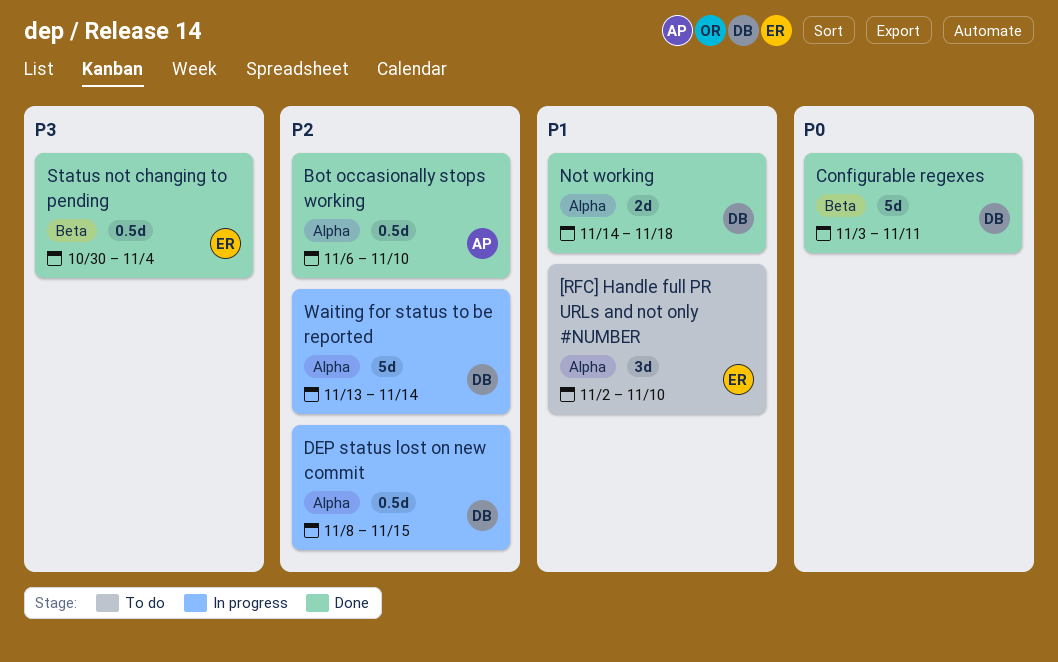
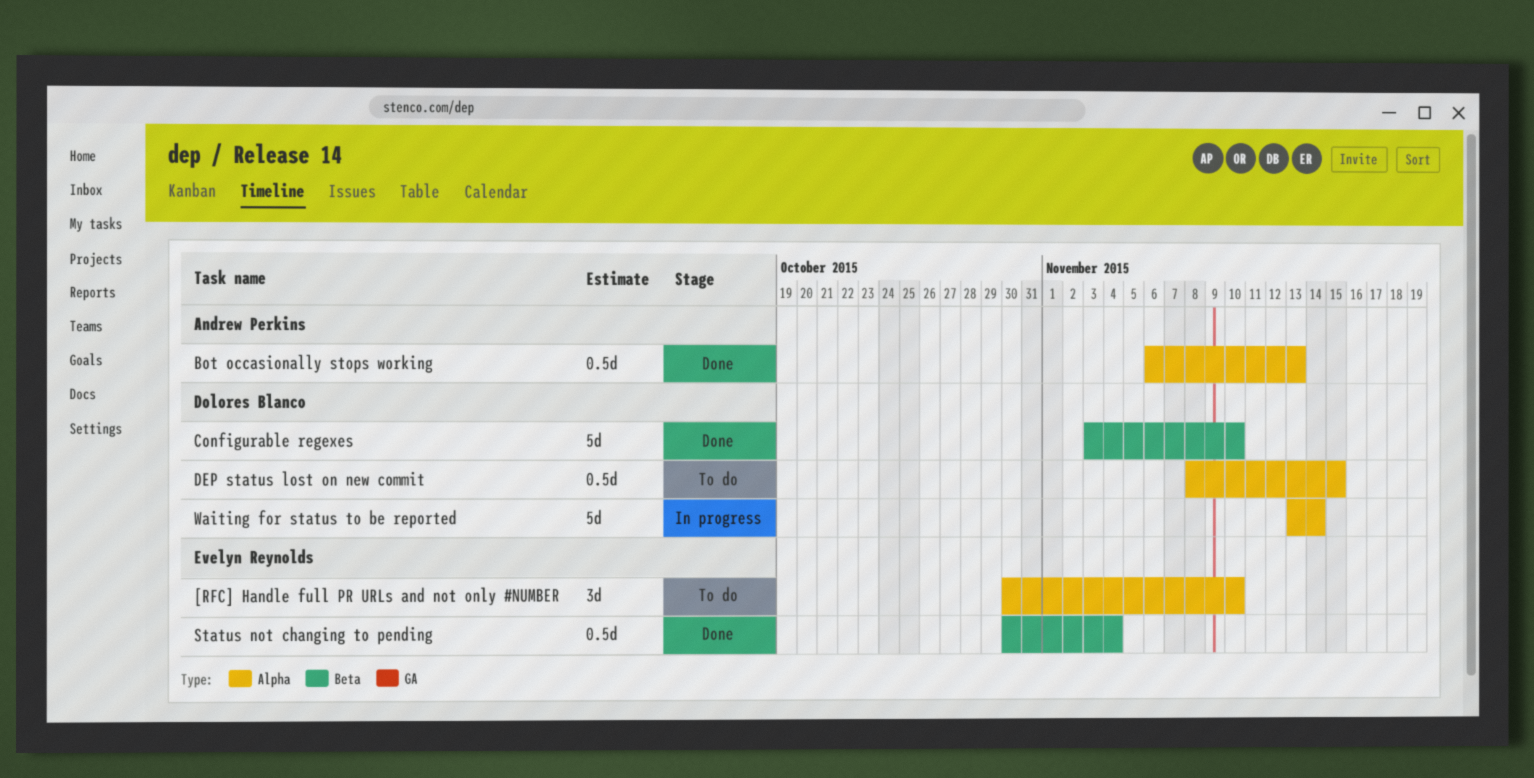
[RFC] Handle full PR URLs and not only #NUMBER, start: Nov 2 -> Oct 30
Bot occasionally stops working, due: Nov 10 -> Nov 13
Configurable regexes, due: Nov 11 -> Nov 10
DEP status lost on new commit, status: In progress -> To do
Not working: present -> none

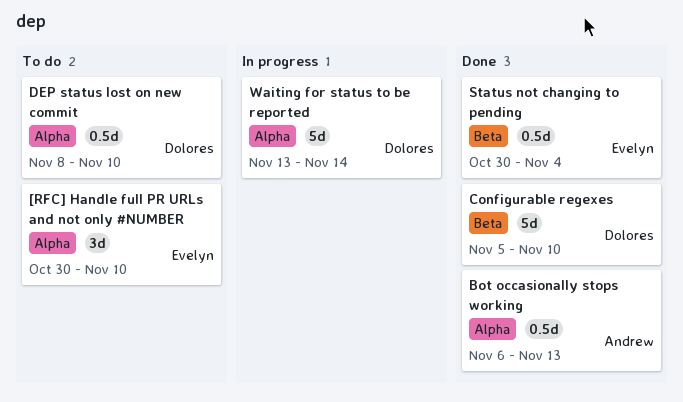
Configurable regexes, start: Nov 3 -> Nov 5
DEP status lost on new commit, due: Nov 15 -> Nov 10

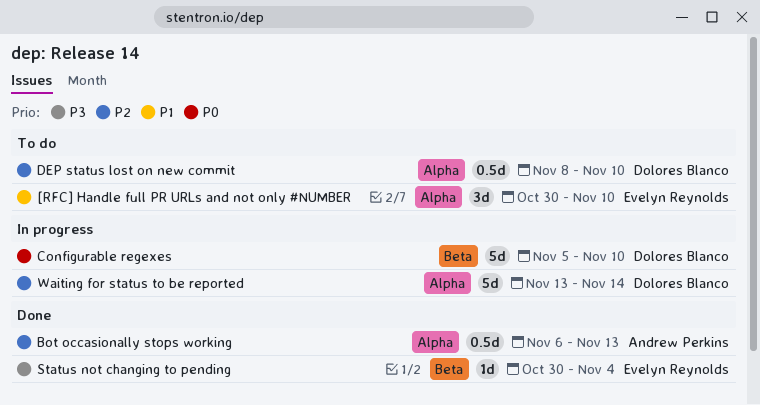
Configurable regexes, status: Done -> In progress
Status not changing to pending, estimate: 0.5d -> 1d

